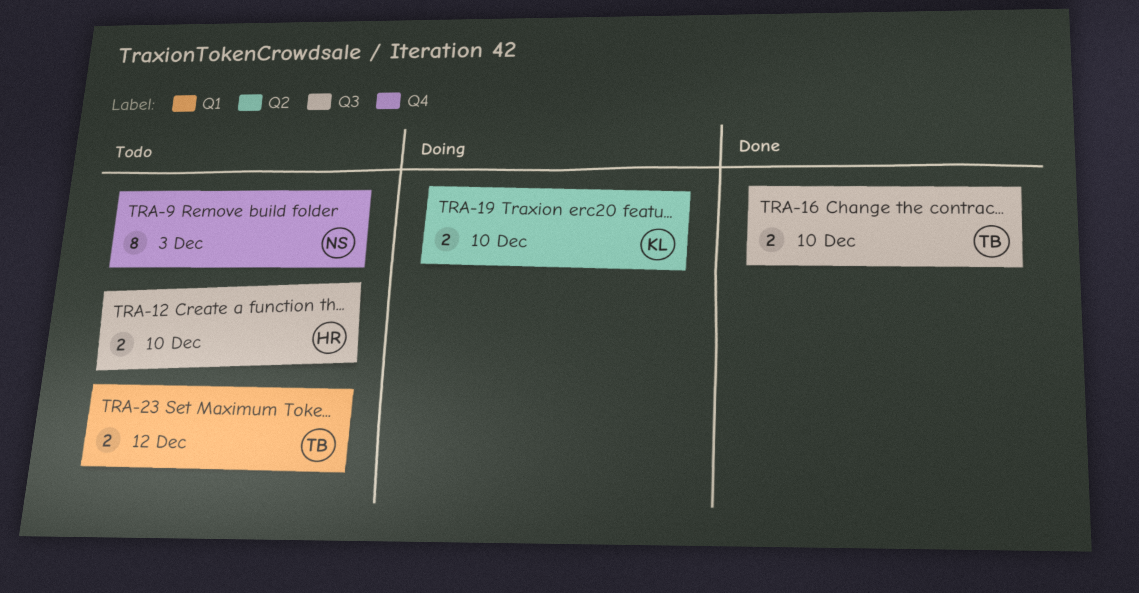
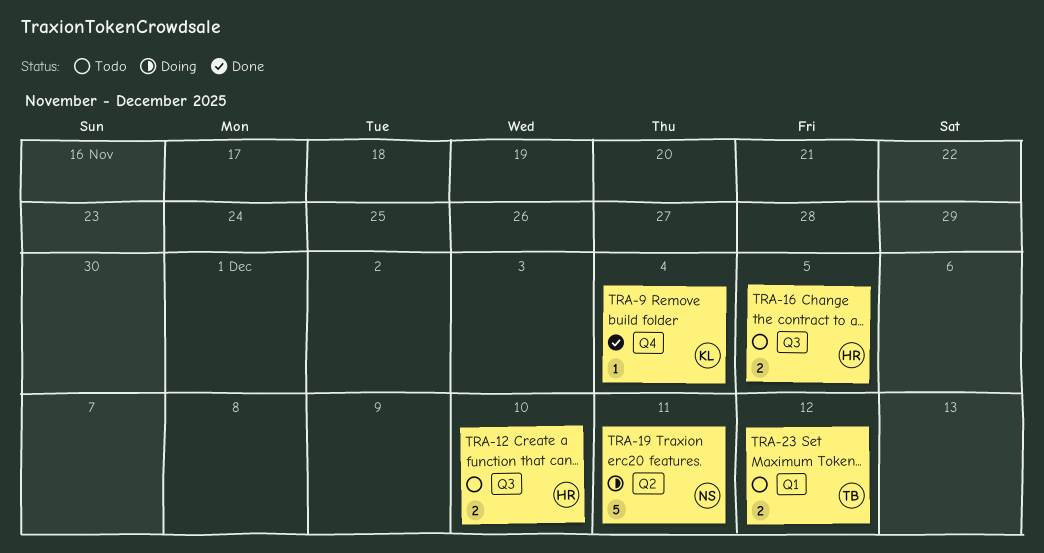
TRA-9, status: Todo -> Done
TRA-9, owner: NS -> KL
TRA-9, estimate: 8 -> 1
TRA-9, due: Dec 3 -> Dec 4
TRA-16, status: Done -> Todo
TRA-16, owner: TB -> HR
TRA-16, due: Dec 10 -> Dec 5
TRA-19, owner: KL -> NS
TRA-19, estimate: 2 -> 5
TRA-19, due: Dec 10 -> Dec 11

